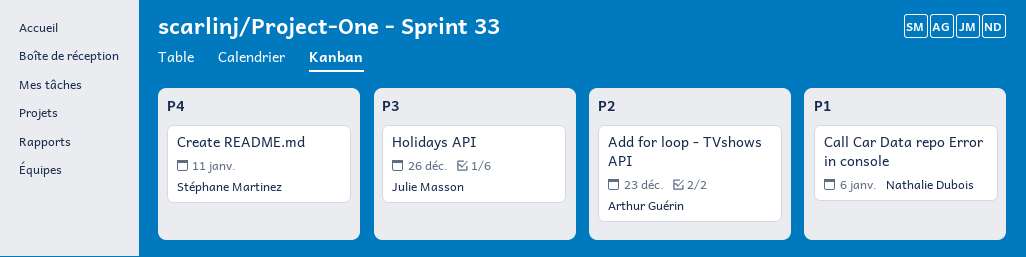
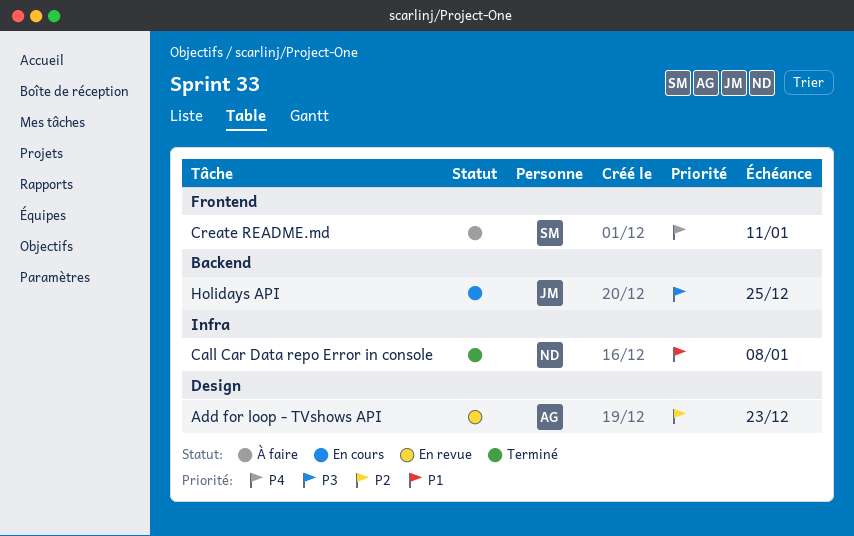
Call Car Data repo Error in console, due: Jan 6 -> Jan 8
Holidays API, due: Dec 26 -> Dec 25

